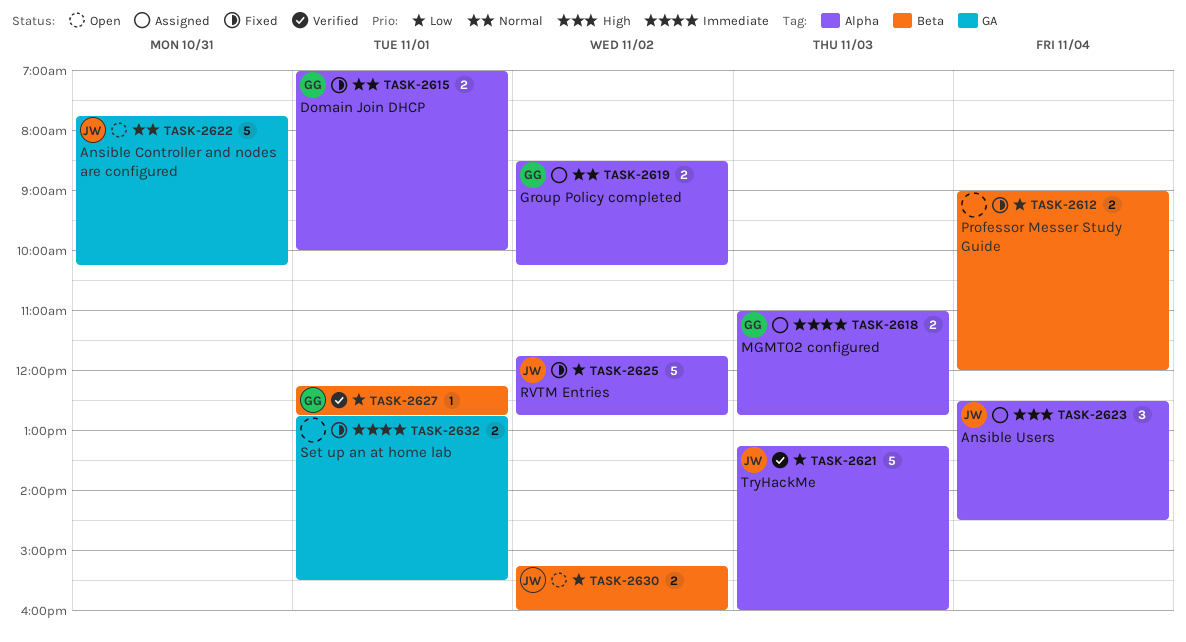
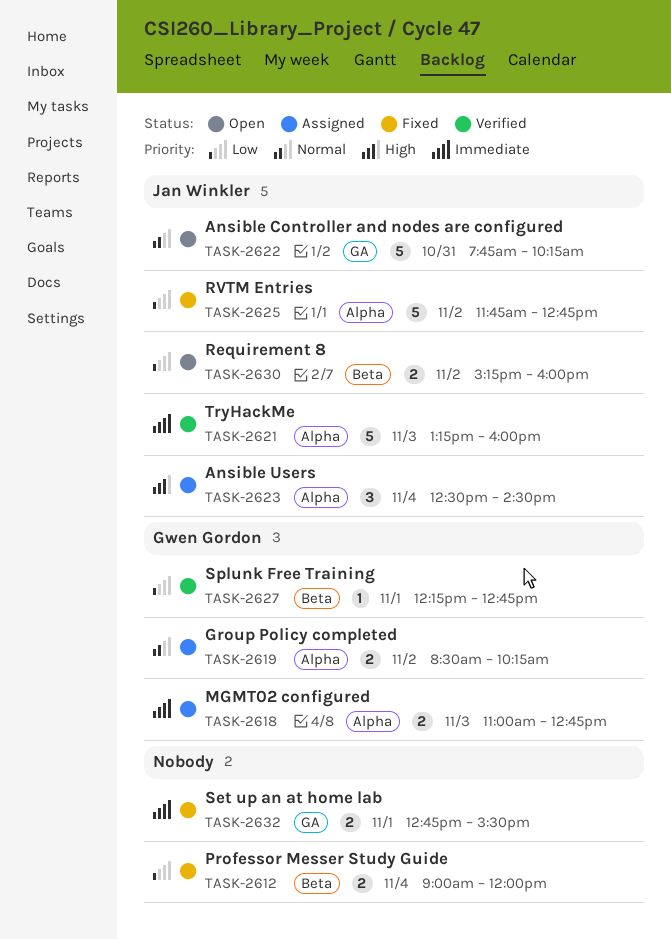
TASK-2615: present -> none
TASK-2621, priority: Low -> Immediate

